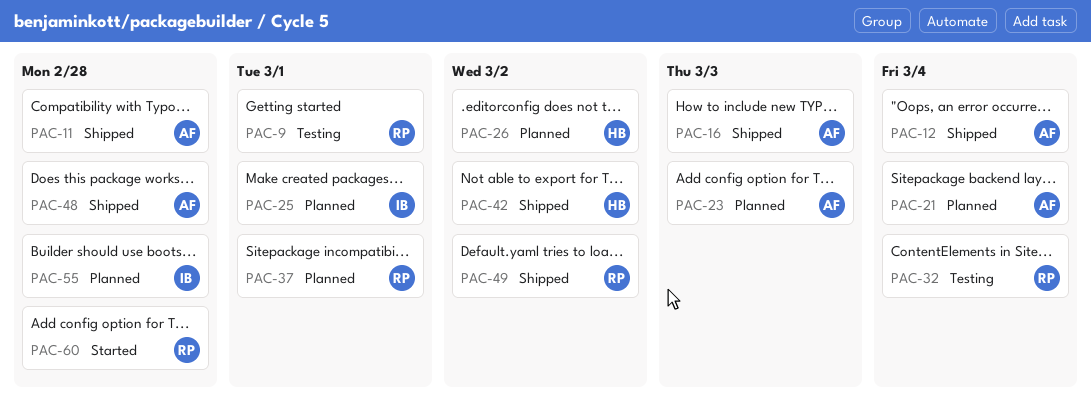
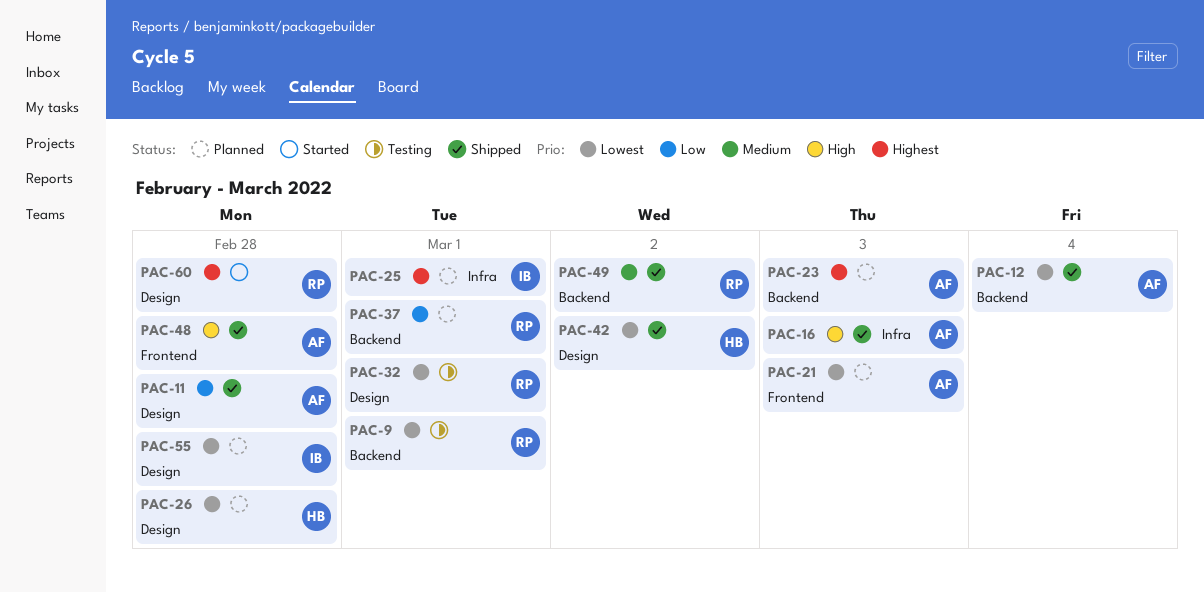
PAC-21, due: Mar 4 -> Mar 3
PAC-26, due: Mar 2 -> Feb 28
PAC-32, due: Mar 4 -> Mar 1

